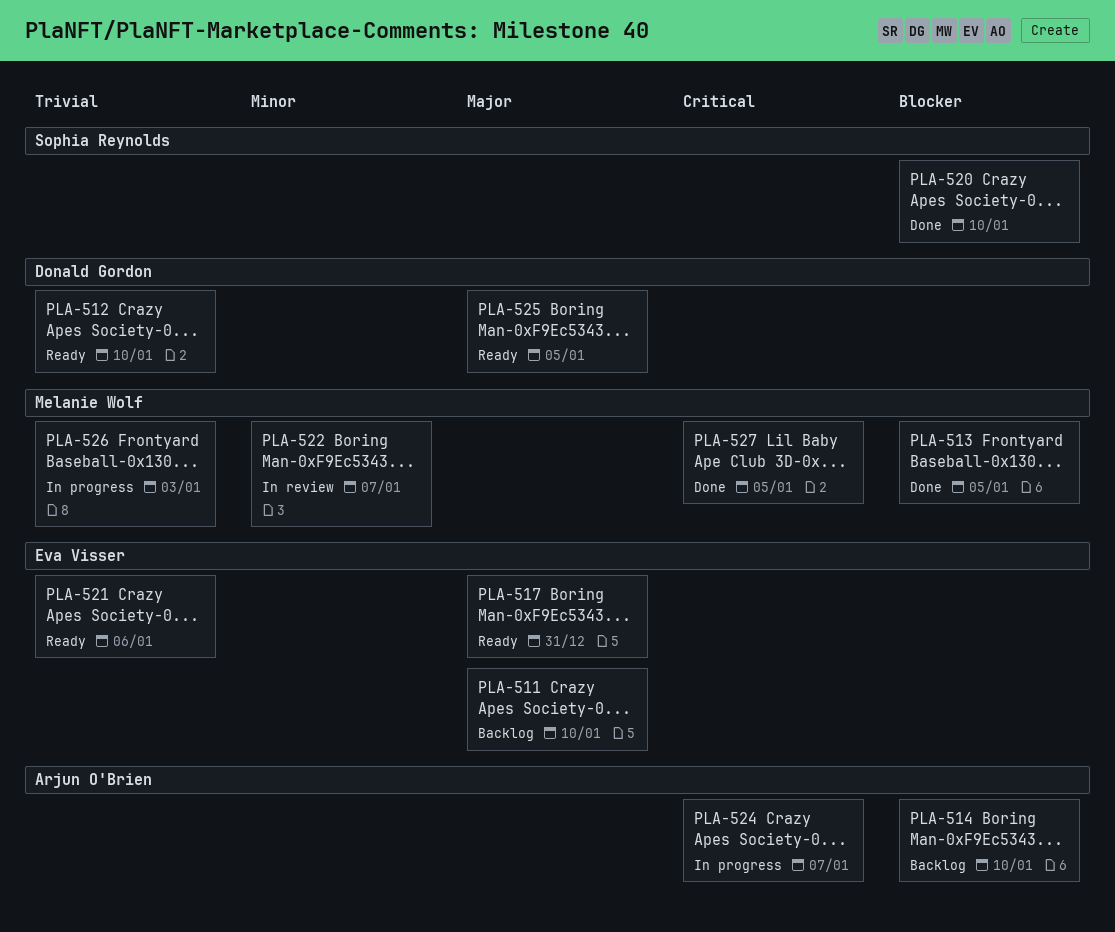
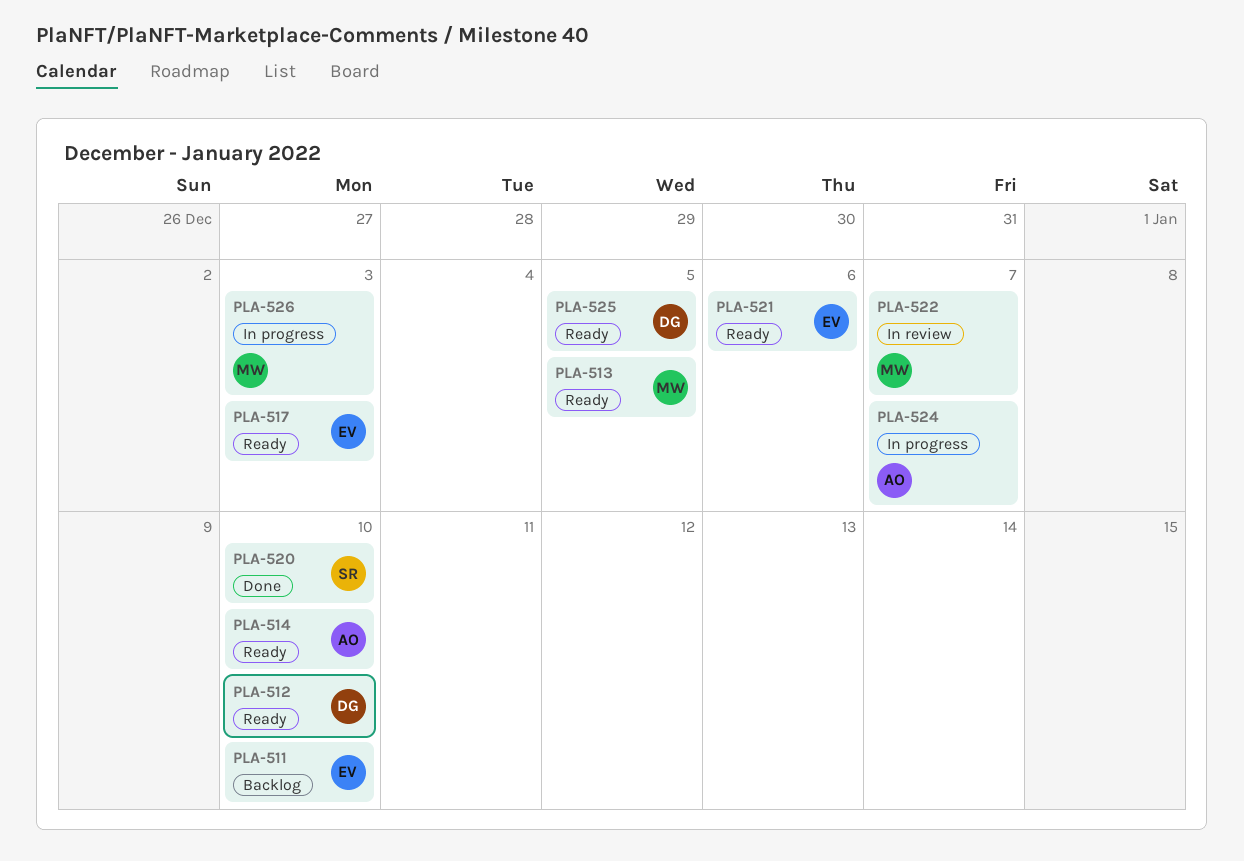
PLA-513, status: Done -> Ready
PLA-514, status: Backlog -> Ready
PLA-517, due: Dec 31 -> Jan 3
PLA-527: present -> none

